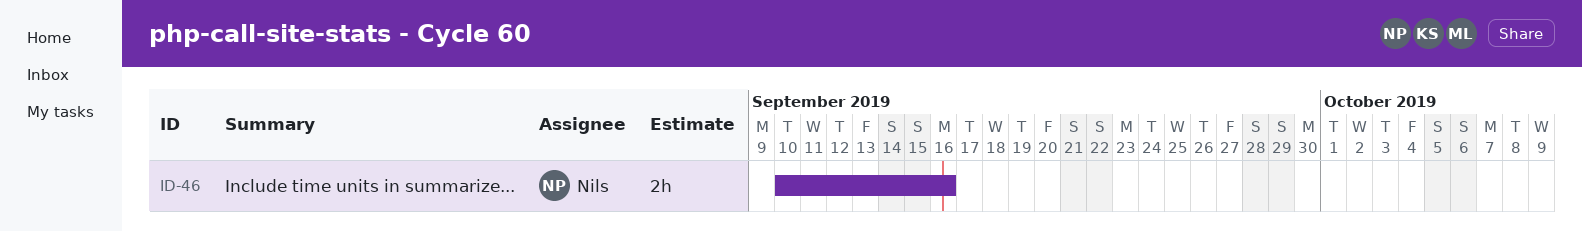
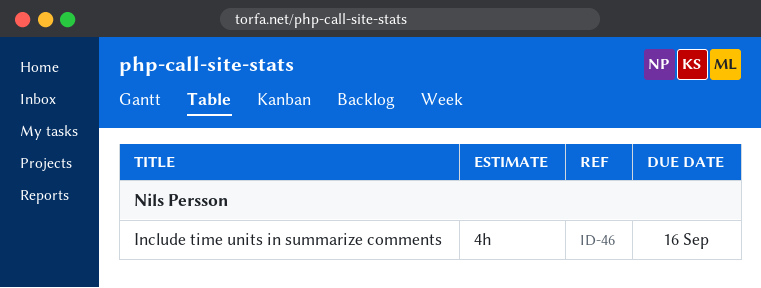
ID-46, estimate: 2h -> 4h

